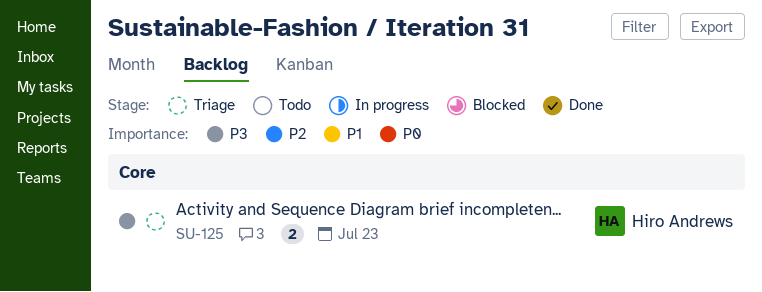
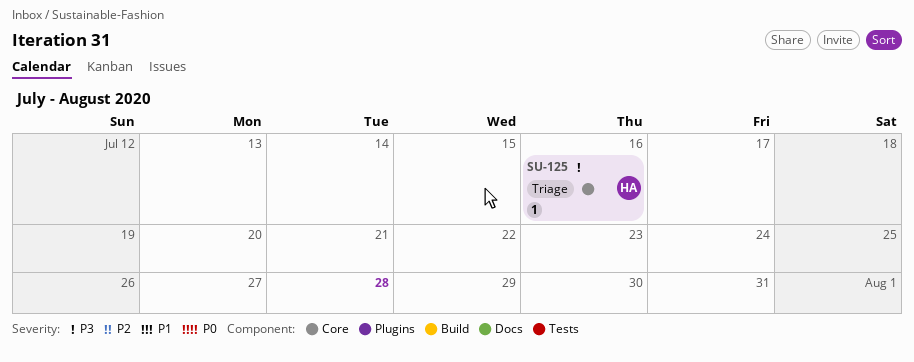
SU-125, estimate: 2 -> 1
SU-125, due: Jul 23 -> Jul 16

